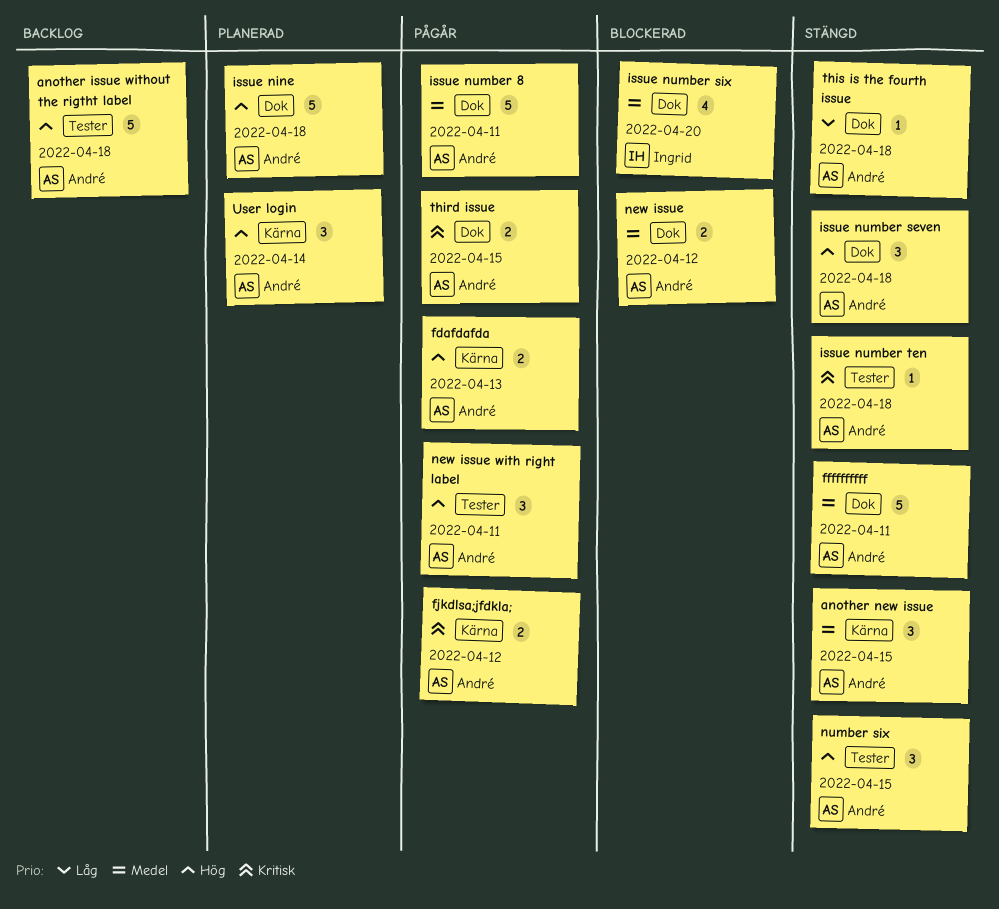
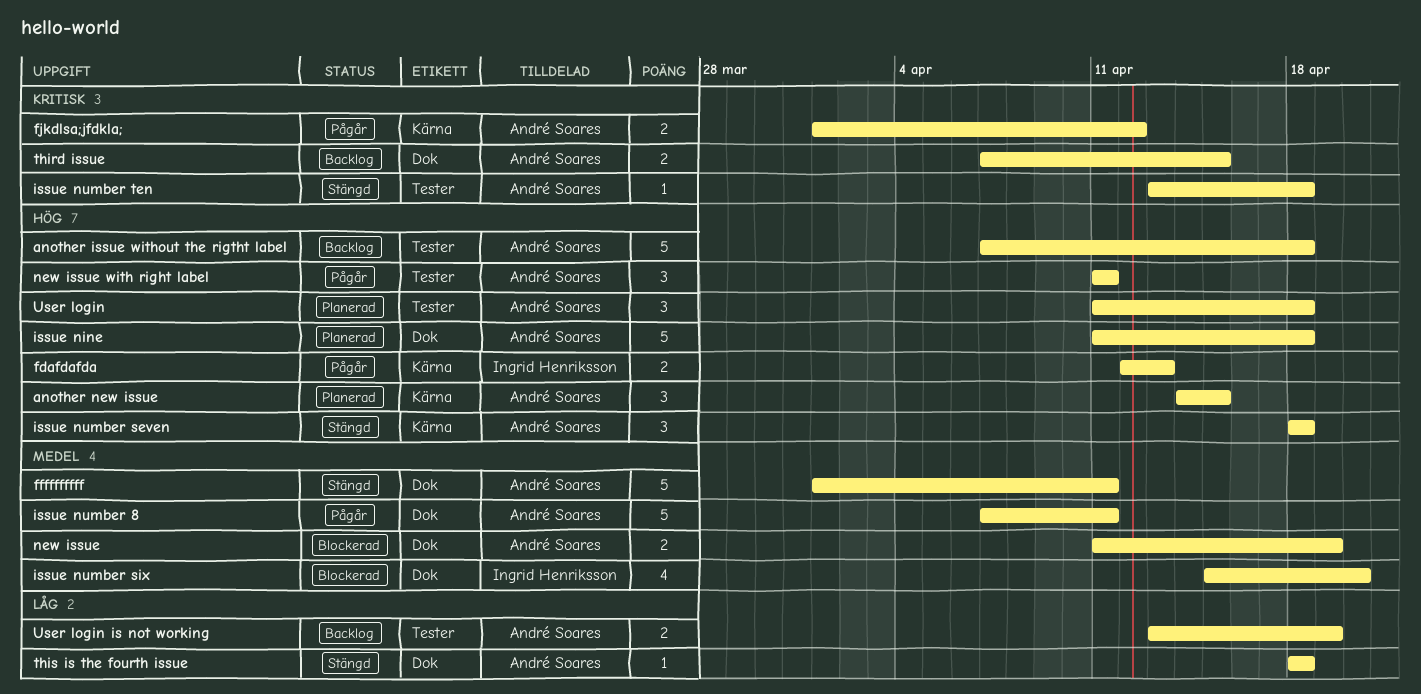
another new issue, status: Stängd -> Planerad
another new issue, priority: Medel -> Hög
fdafdafda, owner: André Soares -> Ingrid Henriksson
issue number seven, label: Dok -> Kärna
new issue, due: Apr 12 -> Apr 19
number six: present -> none
third issue, status: Pågår -> Backlog
User login, label: Kärna -> Tester
User login, due: Apr 14 -> Apr 18
User login is not working: none -> present

